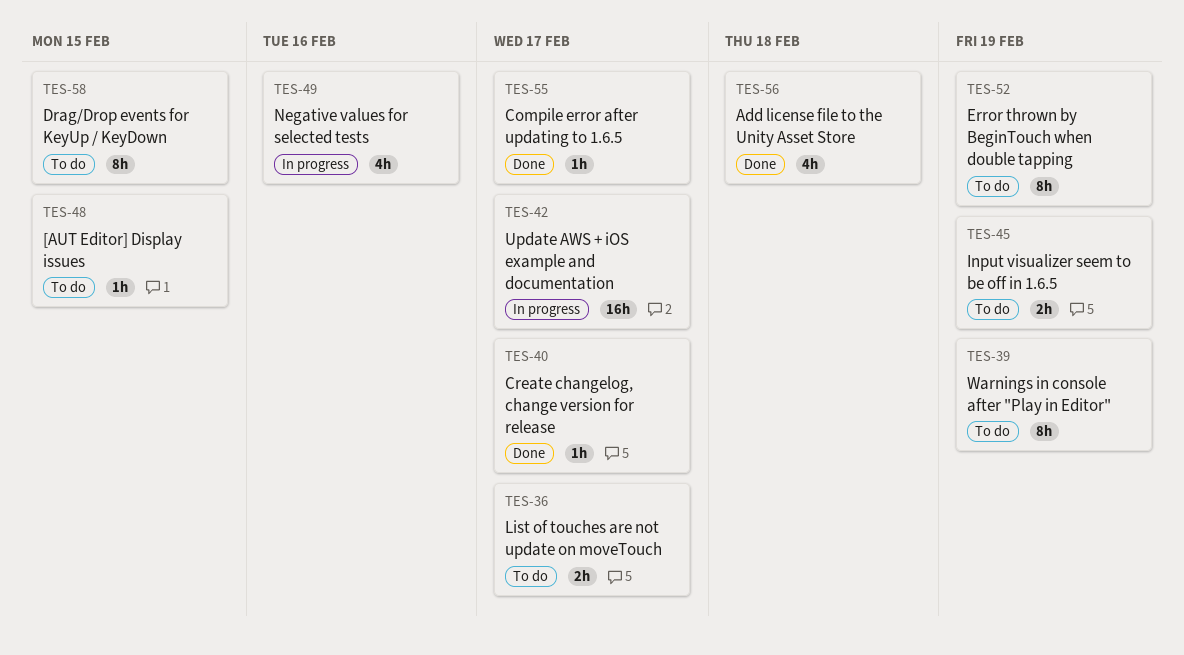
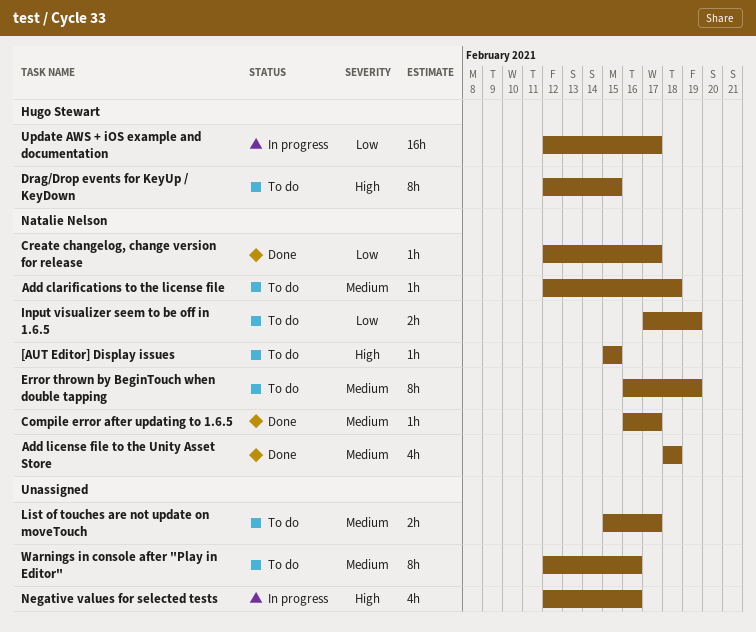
Add clarifications to the license file: none -> present
Warnings in console after "Play in Editor", due: Feb 19 -> Feb 16

